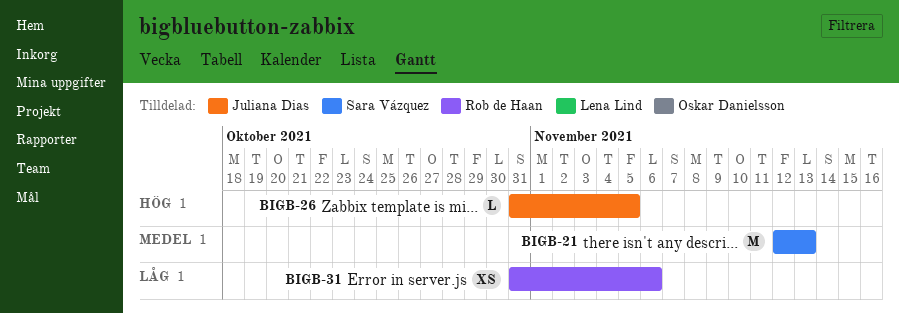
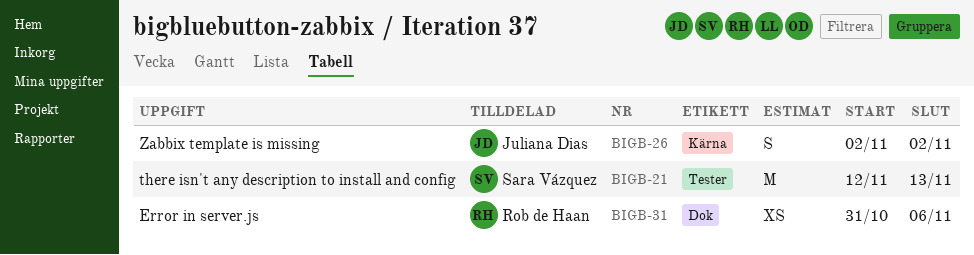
BIGB-26, estimate: L -> S
BIGB-26, start: Oct 31 -> Nov 2
BIGB-26, due: Nov 5 -> Nov 2

